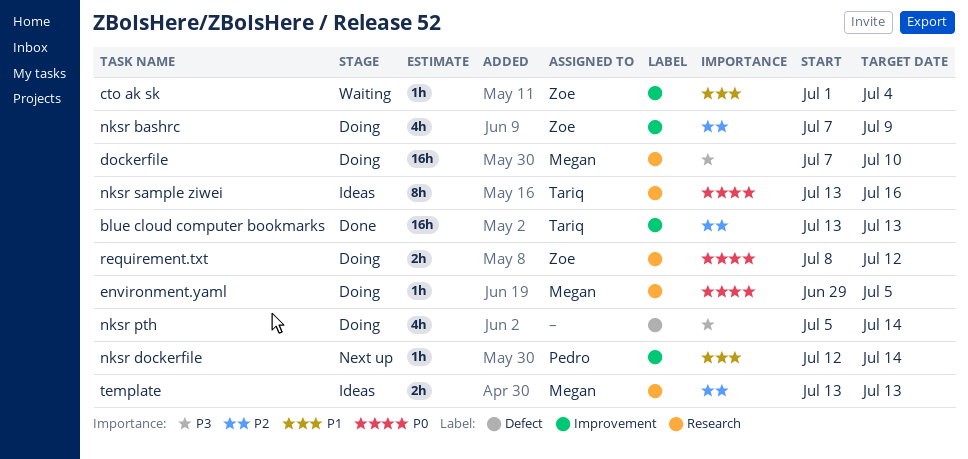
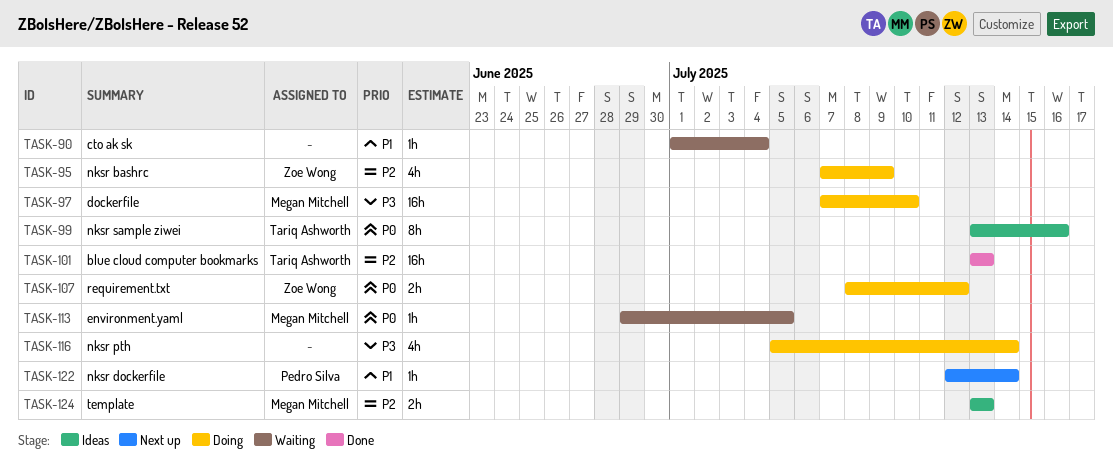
cto ak sk, owner: Zoe Wong -> none
environment.yaml, status: Doing -> Waiting

